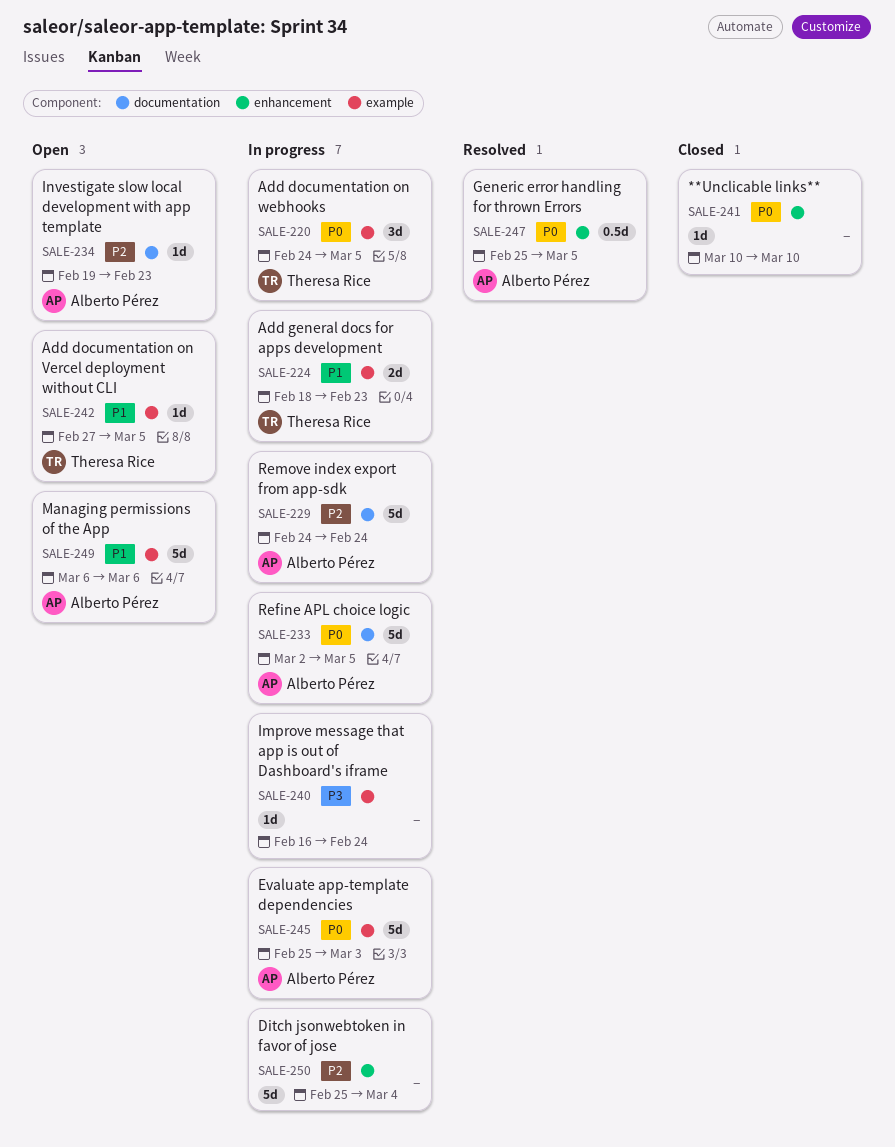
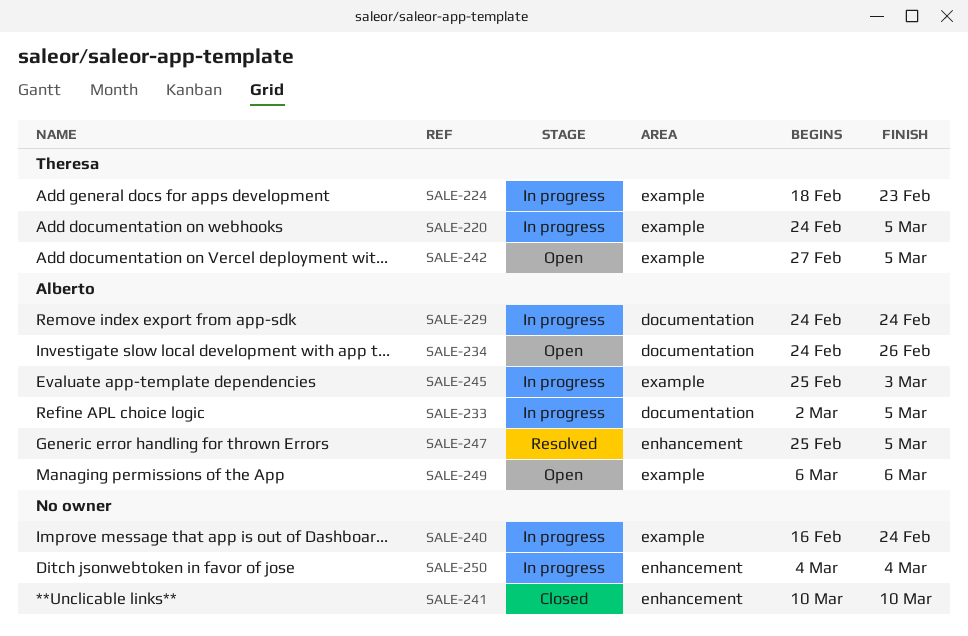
SALE-234, start: Feb 19 -> Feb 24
SALE-234, due: Feb 23 -> Feb 26
SALE-250, start: Feb 25 -> Mar 4

